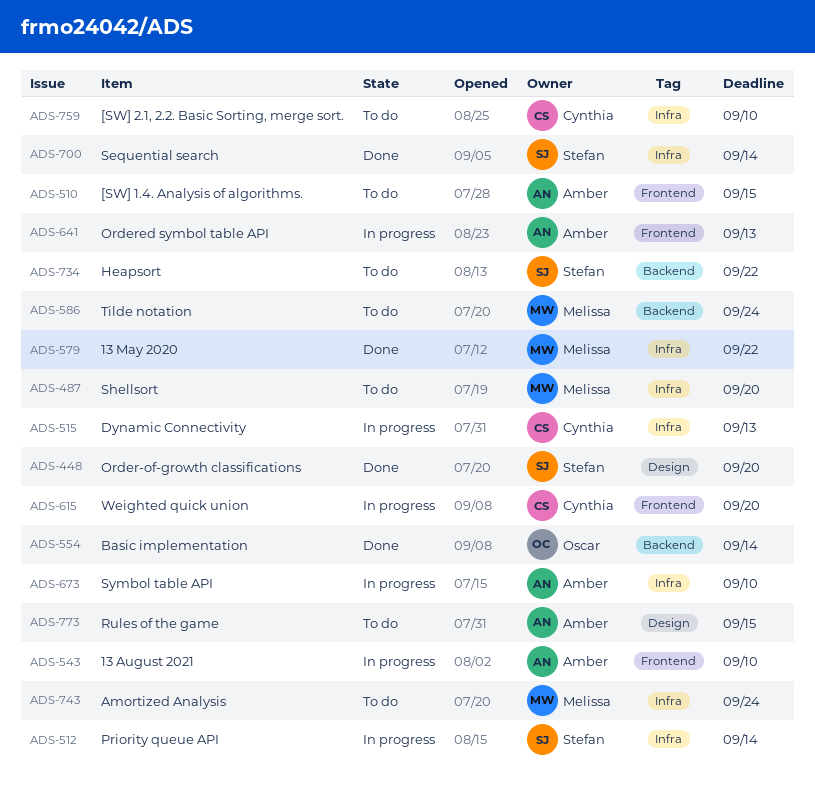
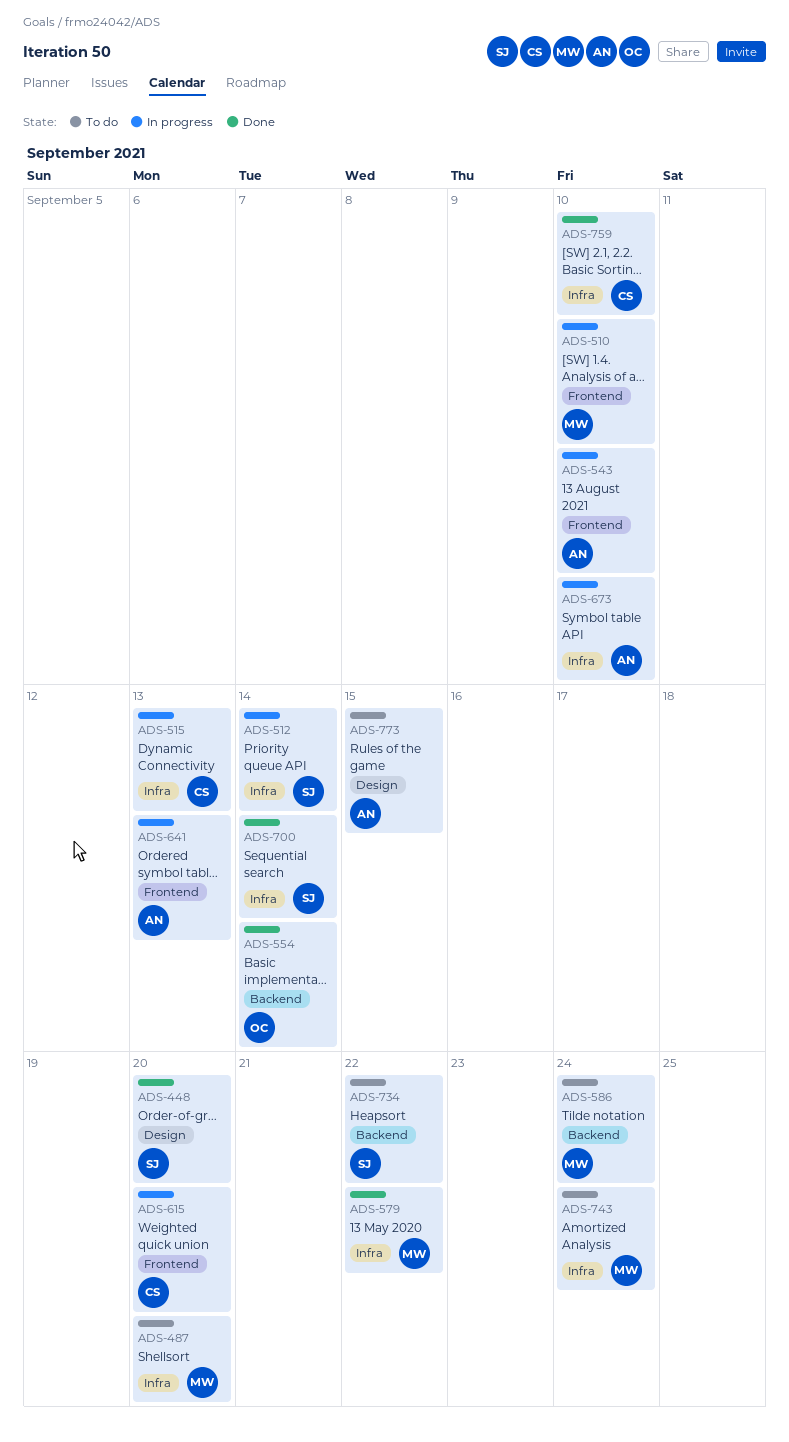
ADS-510, status: To do -> In progress
ADS-510, owner: Amber -> Melissa
ADS-510, due: Sep 15 -> Sep 10
ADS-759, status: To do -> Done

